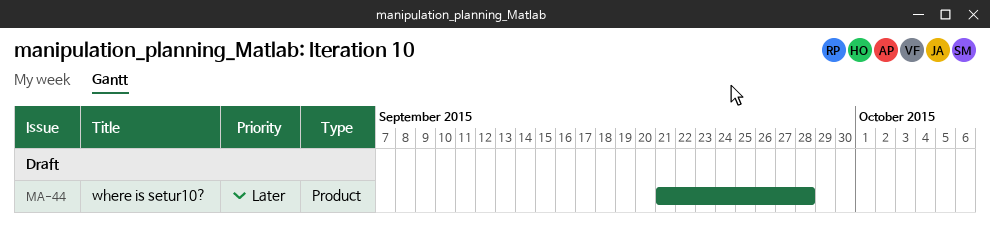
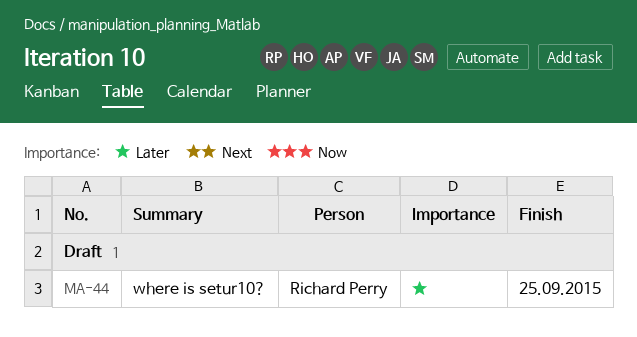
MA-44, due: Sep 28 -> Sep 25

